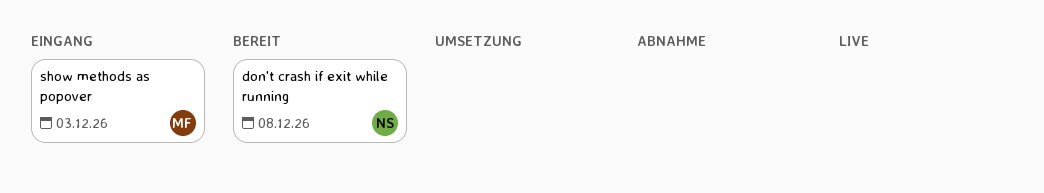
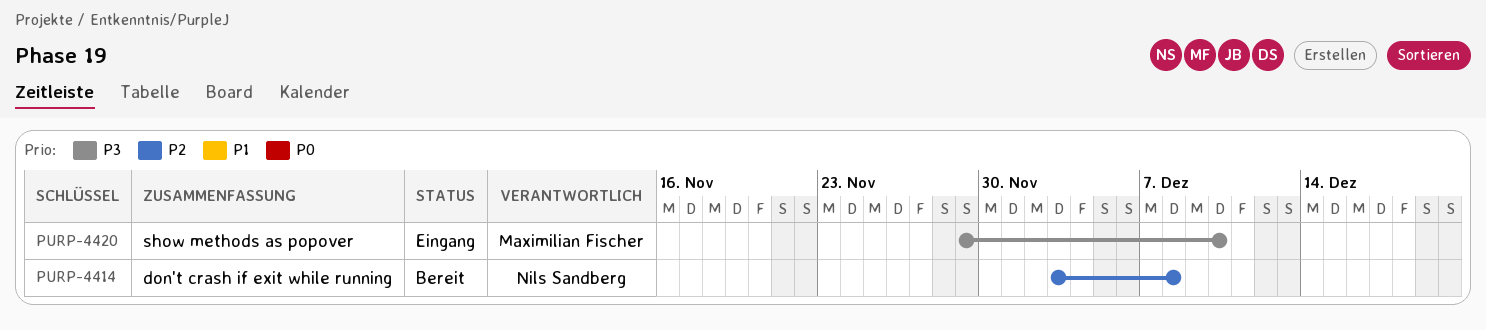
show methods as popover, due: Dec 3 -> Dec 10

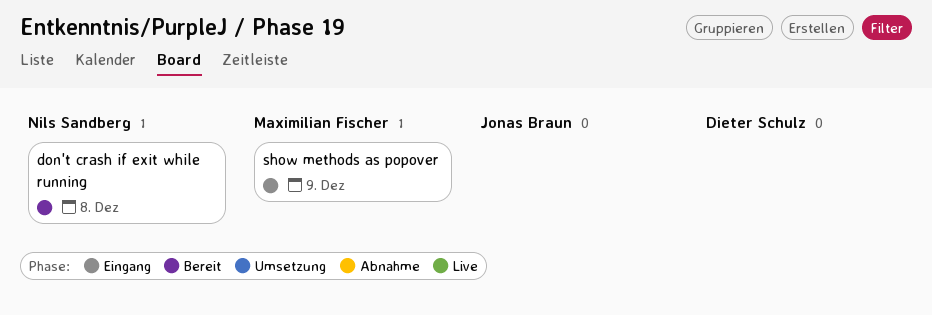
show methods as popover, due: Dec 10 -> Dec 9

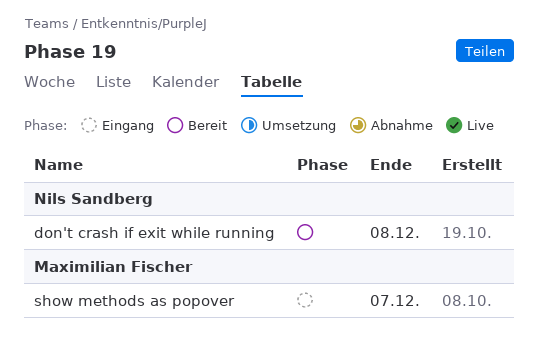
show methods as popover, due: Dec 9 -> Dec 7

